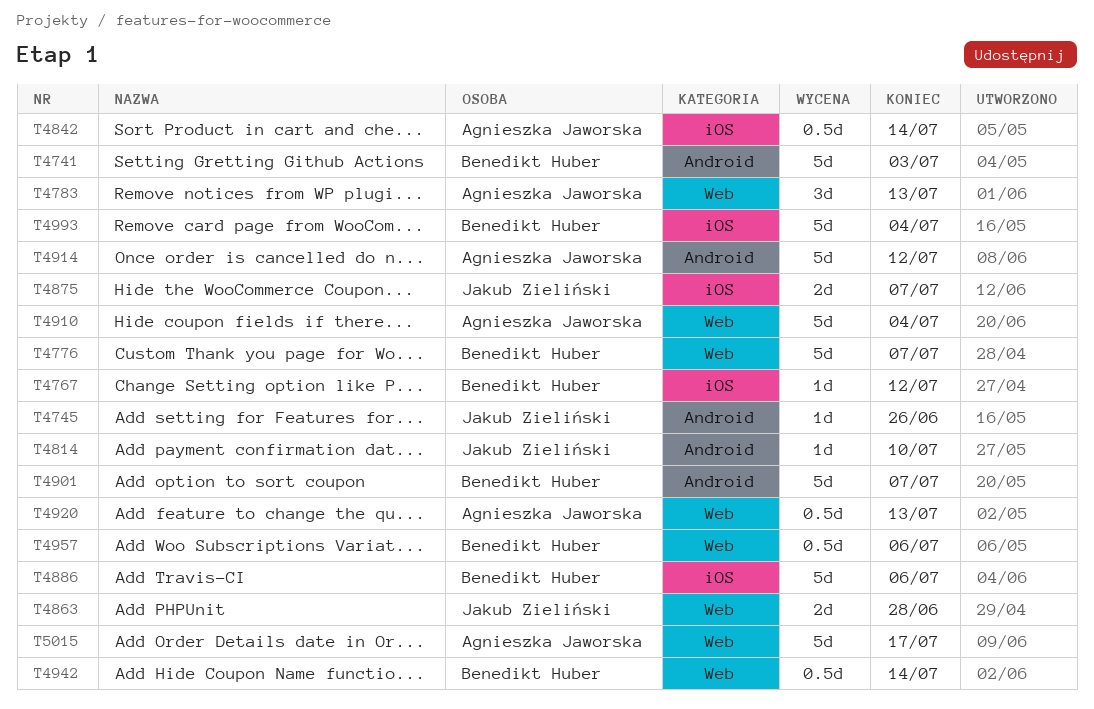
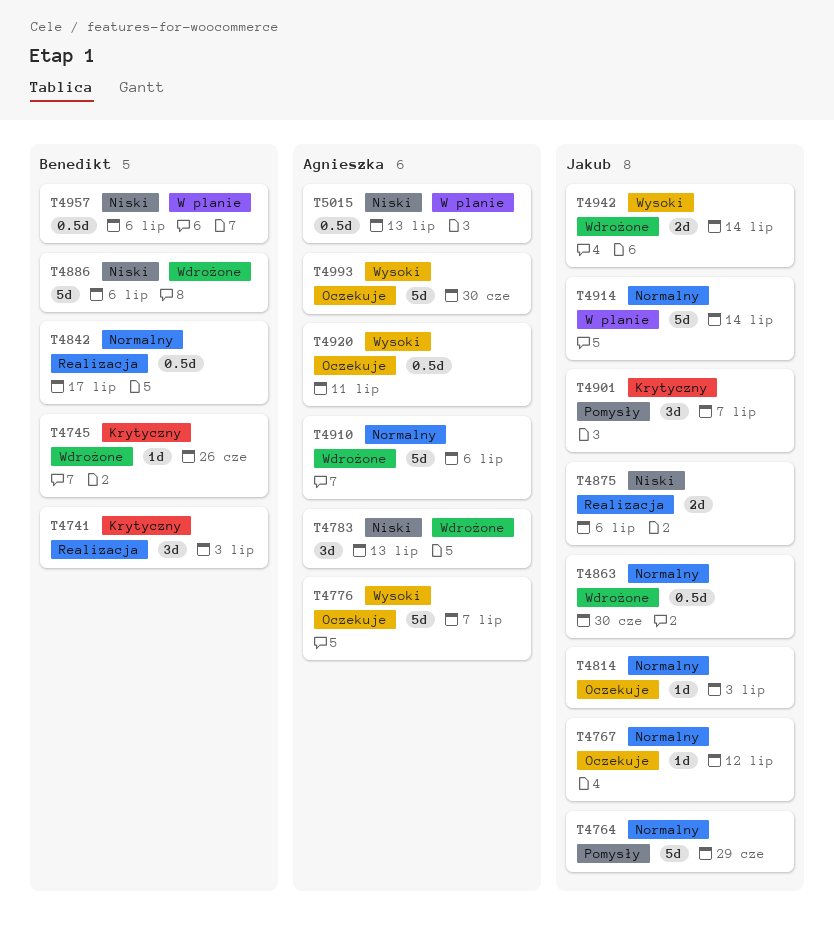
T4741, estimate: 5d -> 3d
T4745, owner: Jakub Zieliński -> Benedikt Huber
T4764: none -> present
T4767, owner: Benedikt Huber -> Jakub Zieliński
T4776, owner: Benedikt Huber -> Agnieszka Jaworska
T4814, due: Jul 10 -> Jul 3
T4842, owner: Agnieszka Jaworska -> Benedikt Huber
T4842, due: Jul 14 -> Jul 17
T4863, estimate: 2d -> 0.5d
T4863, due: Jun 28 -> Jun 30
T4875, due: Jul 7 -> Jul 6
T4901, owner: Benedikt Huber -> Jakub Zieliński
T4901, estimate: 5d -> 3d
T4910, due: Jul 4 -> Jul 6
T4914, owner: Agnieszka Jaworska -> Jakub Zieliński
T4914, due: Jul 12 -> Jul 14
T4920, due: Jul 13 -> Jul 11
T4942, owner: Benedikt Huber -> Jakub Zieliński
T4942, estimate: 0.5d -> 2d
T4993, owner: Benedikt Huber -> Agnieszka Jaworska
T4993, due: Jul 4 -> Jun 30
T5015, estimate: 5d -> 0.5d
T5015, due: Jul 17 -> Jul 13

